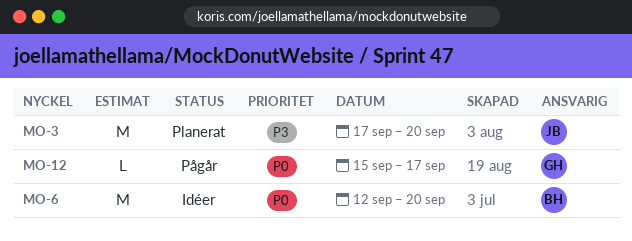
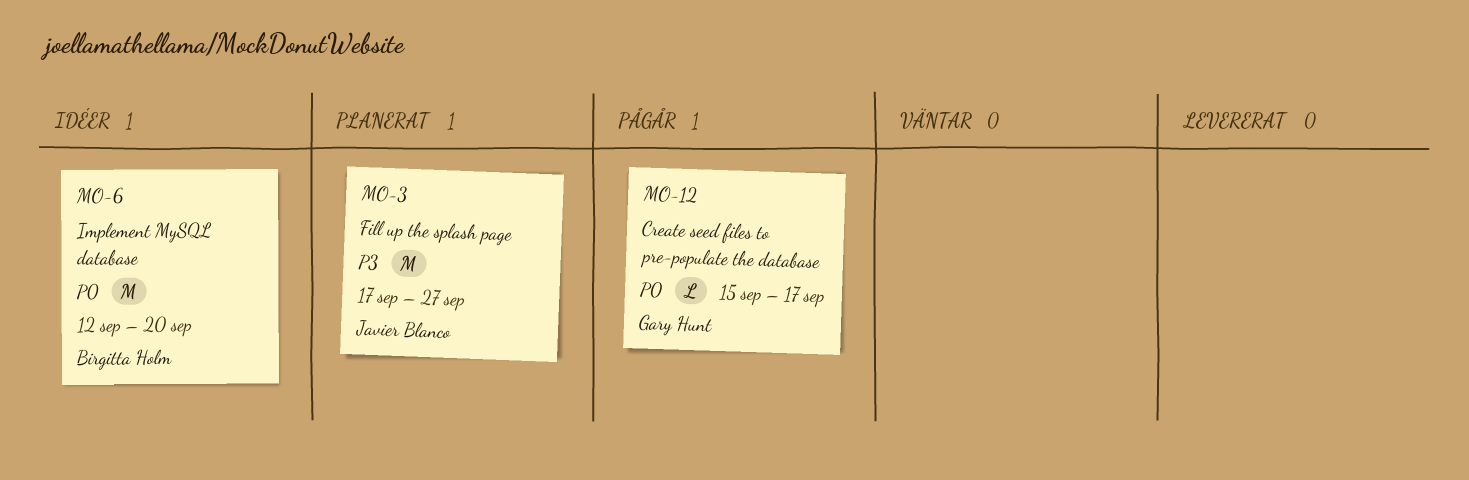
MO-3, due: Sep 20 -> Sep 27

